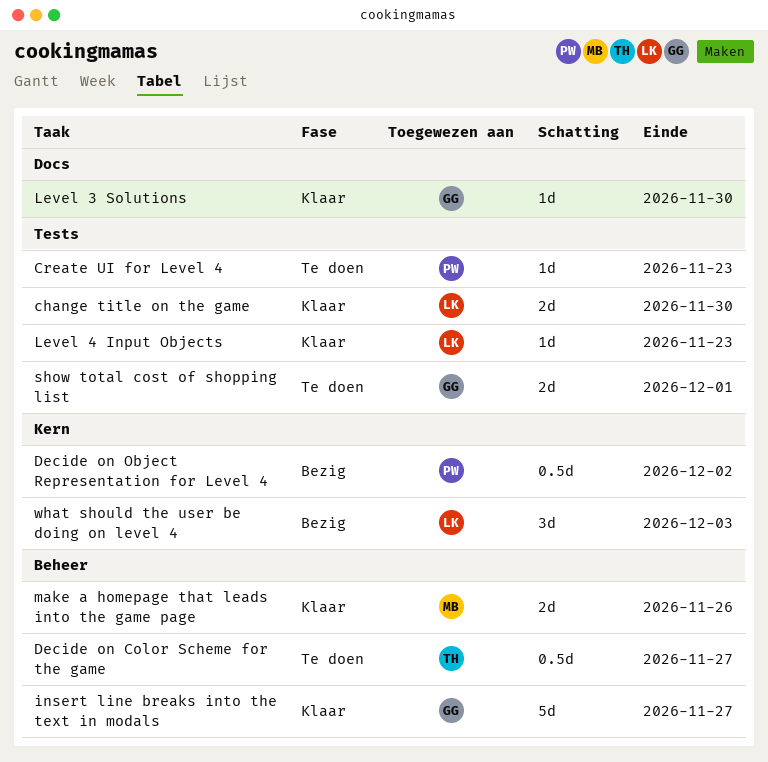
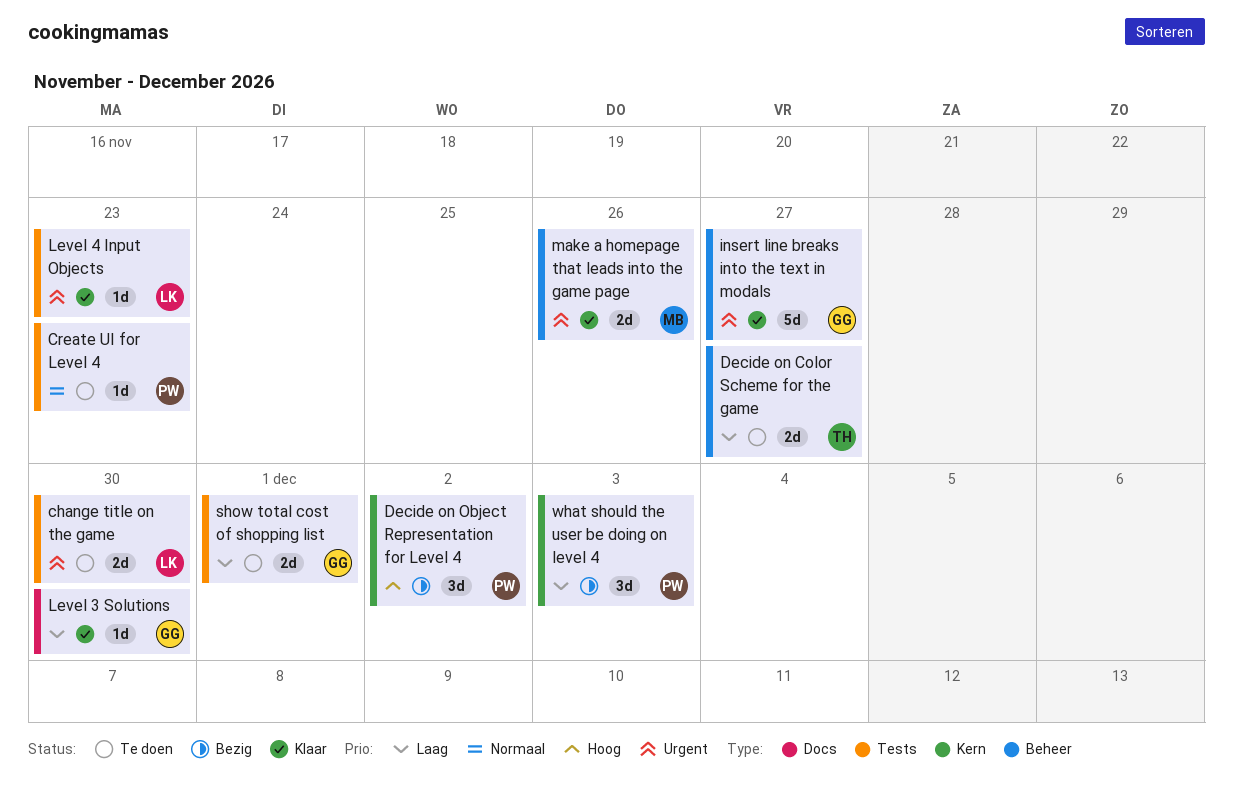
change title on the game, status: Klaar -> Te doen
Decide on Color Scheme for the game, estimate: 0.5d -> 2d
Decide on Object Representation for Level 4, estimate: 0.5d -> 3d
what should the user be doing on level 4, owner: LK -> PW

